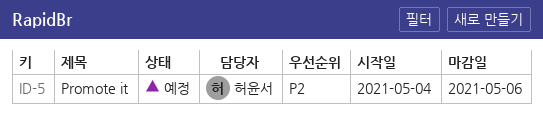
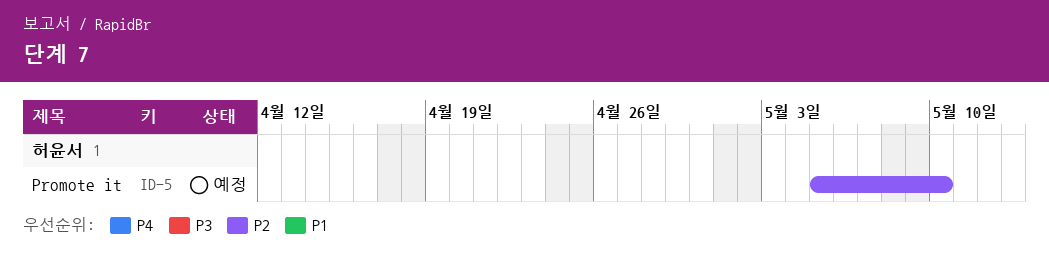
ID-5, start: May 4 -> May 5
ID-5, due: May 6 -> May 10

